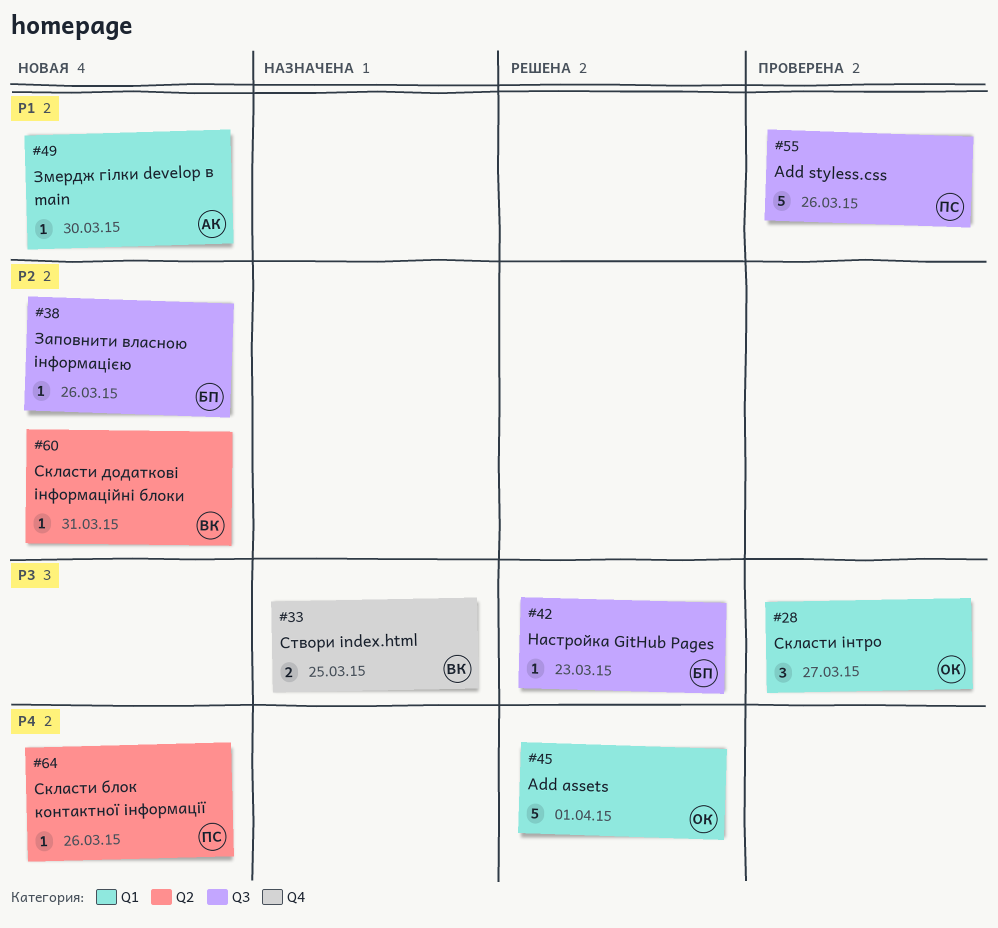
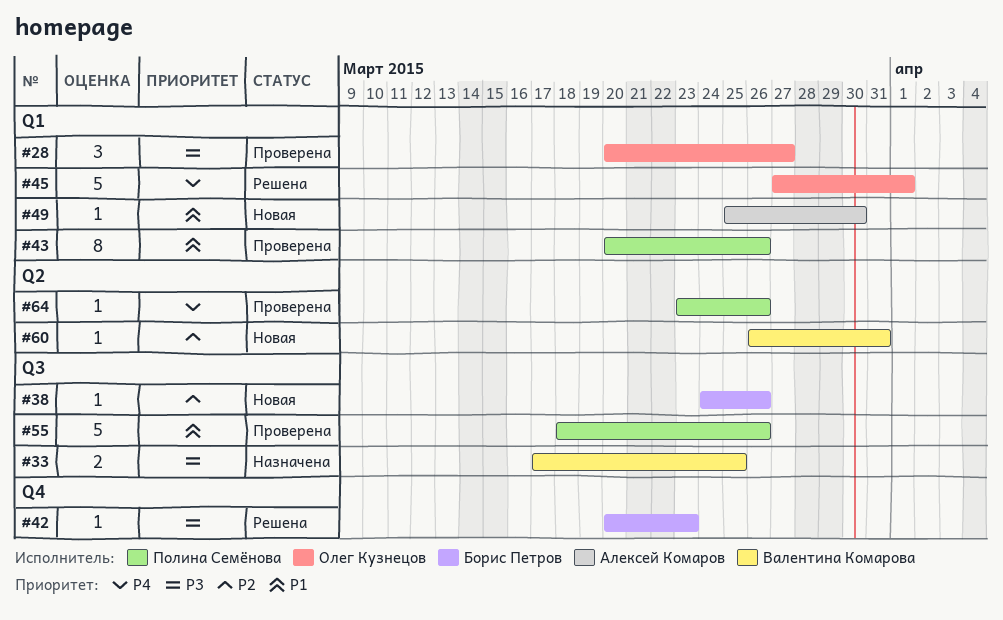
#33, label: Q4 -> Q3
#42, label: Q3 -> Q4
#43: none -> present
#64, status: Новая -> Проверена

